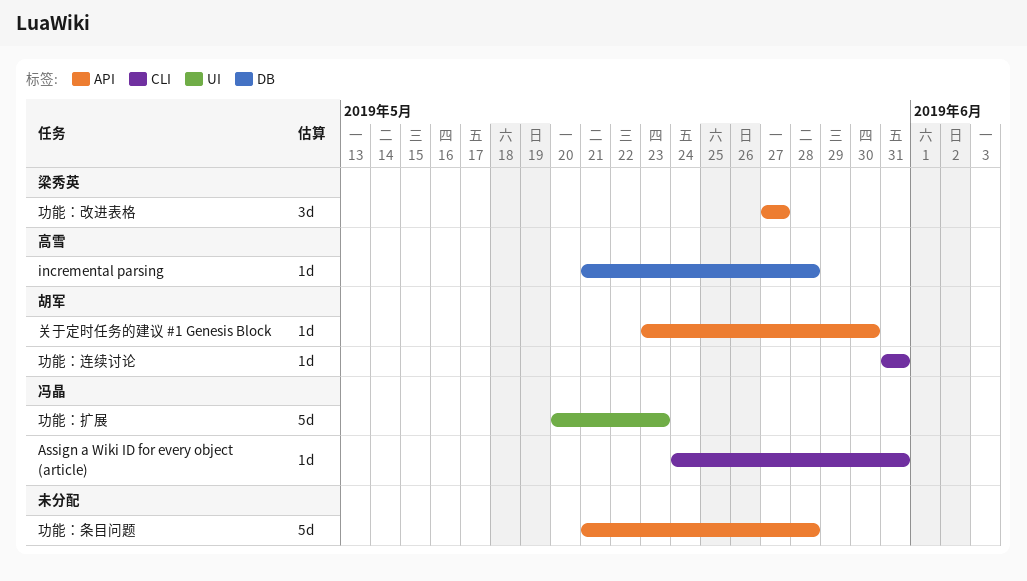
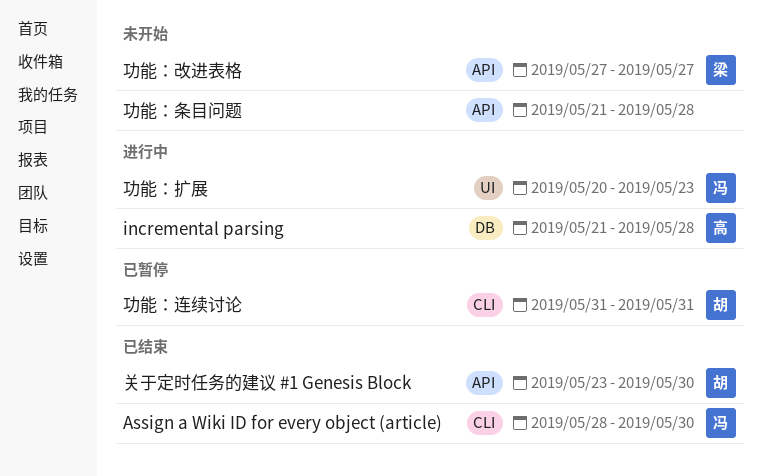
Assign a Wiki ID for every object (article), start: May 24 -> May 28
Assign a Wiki ID for every object (article), due: May 31 -> May 30

